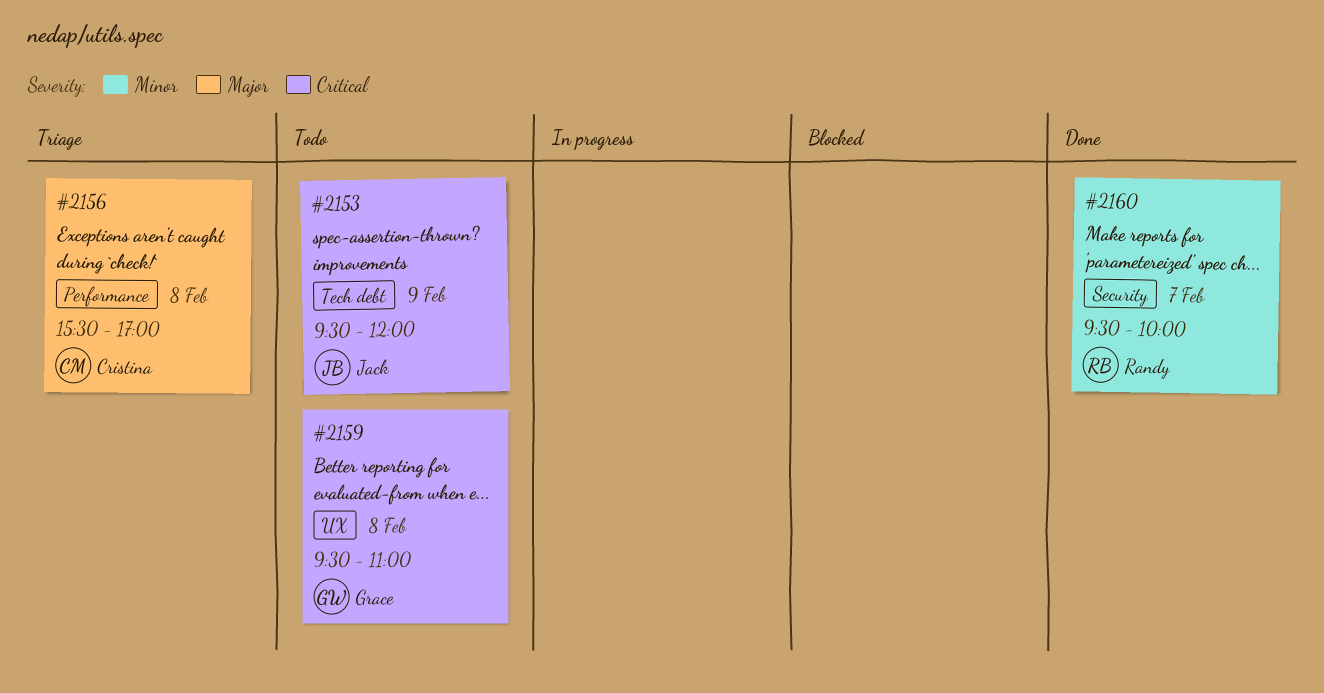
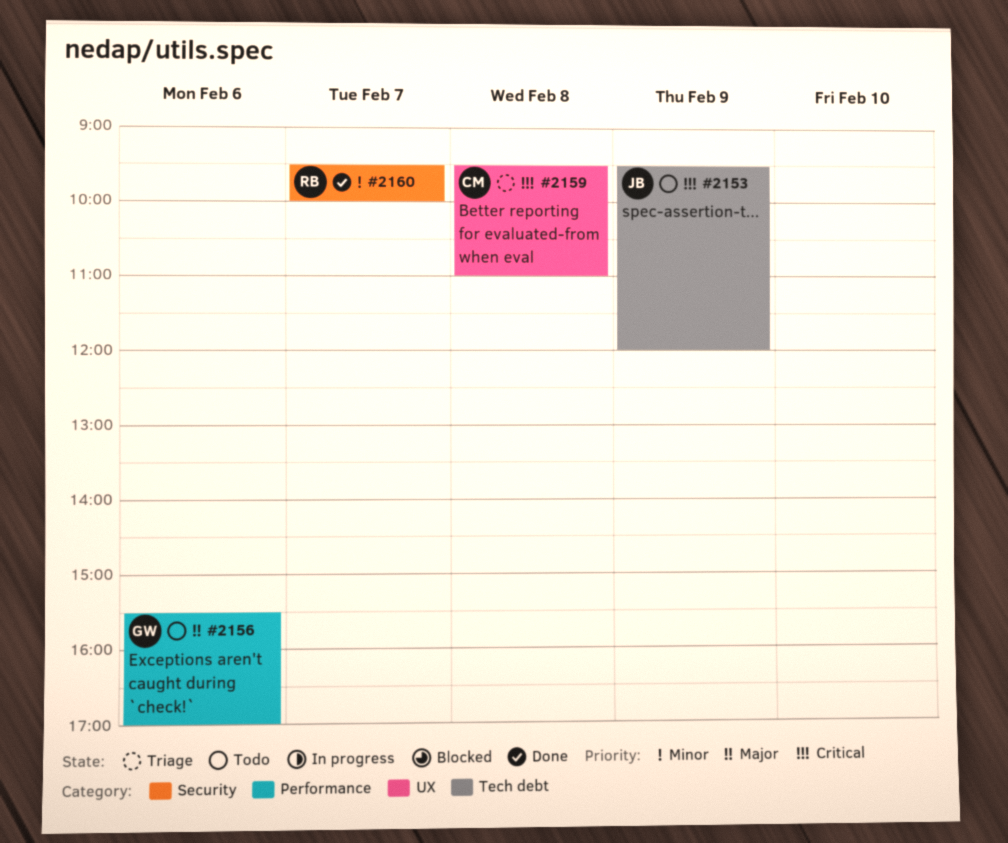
#2156, status: Triage -> Todo
#2156, owner: Cristina -> Grace
#2156, day: Feb 8 -> Feb 6
#2159, status: Todo -> Triage
#2159, owner: Grace -> Cristina

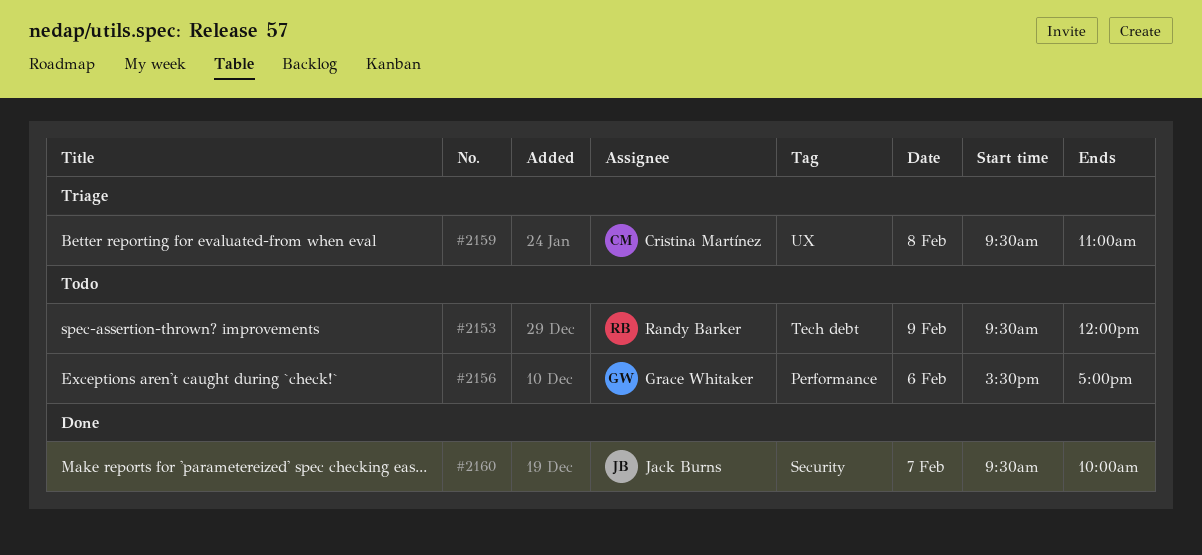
#2153, owner: Jack Burns -> Randy Barker
#2160, owner: Randy Barker -> Jack Burns

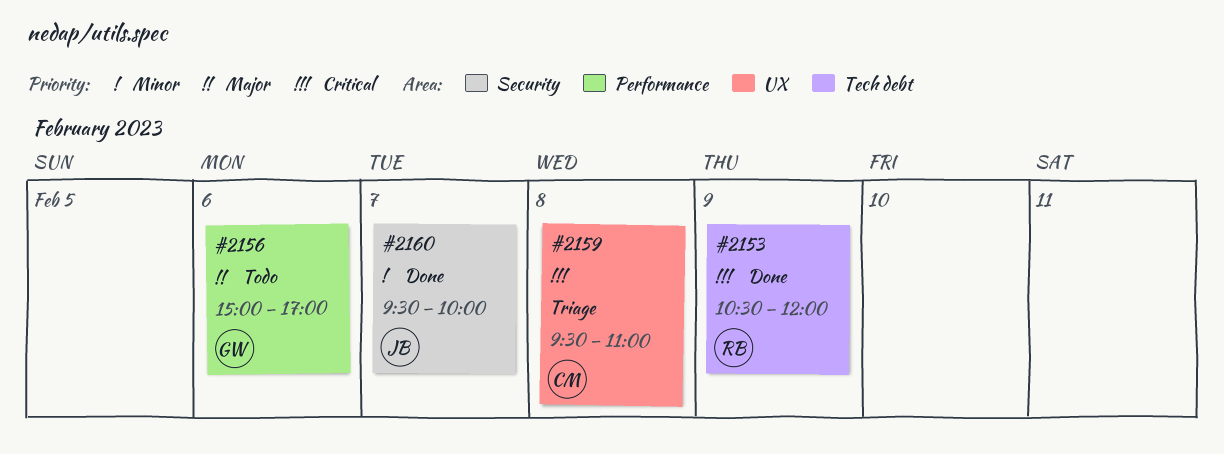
#2153, status: Todo -> Done
#2153, begins: 09:30 -> 10:30
#2156, begins: 15:30 -> 15:00

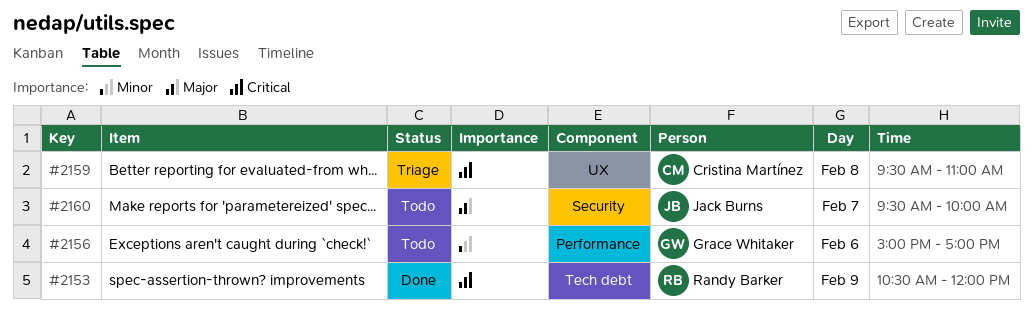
#2156, priority: Major -> Minor
#2160, status: Done -> Todo
#2160, priority: Minor -> Major

